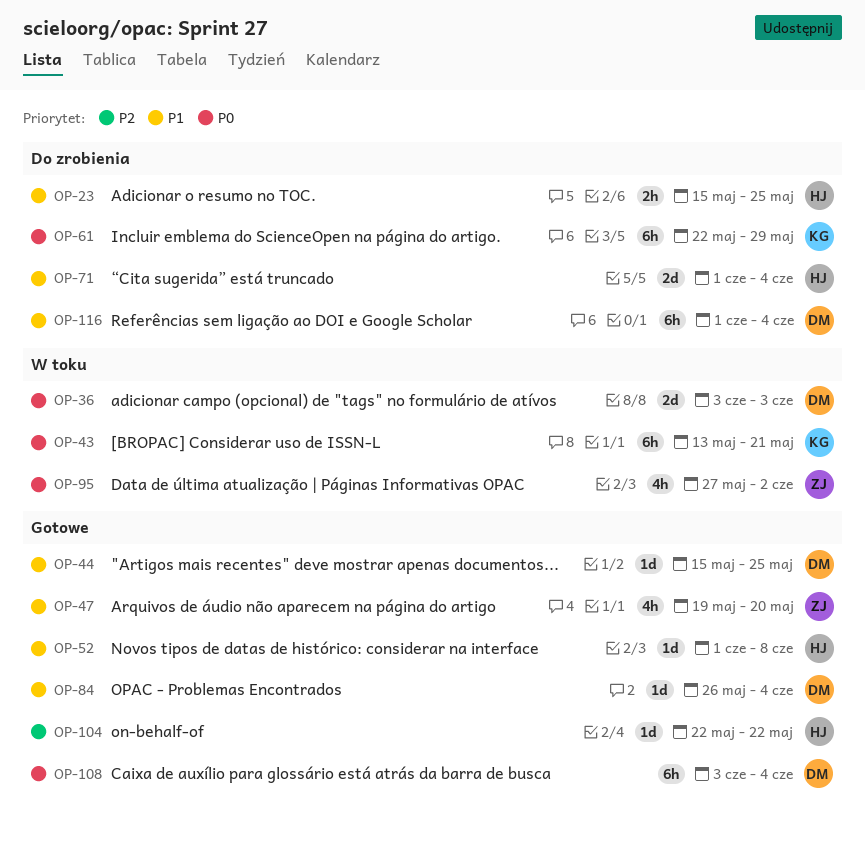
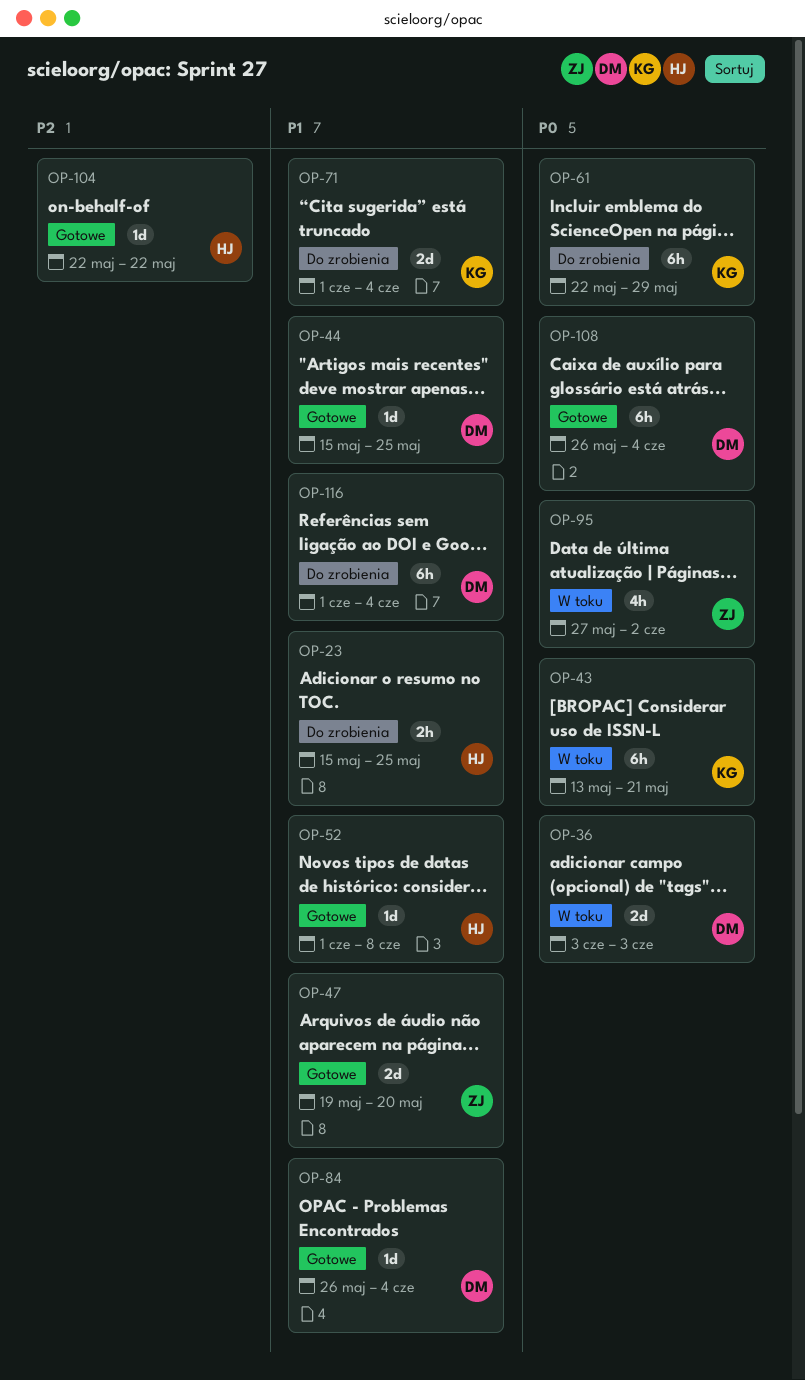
OP-47, estimate: 4h -> 2d
OP-71, owner: HJ -> KG
OP-108, start: Jun 3 -> May 26

